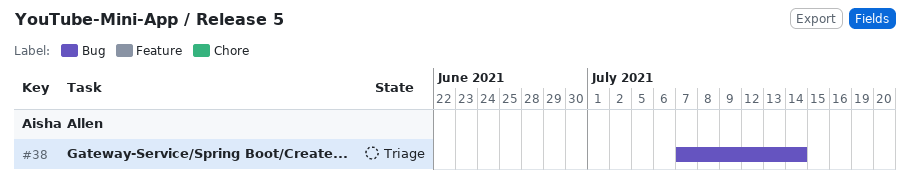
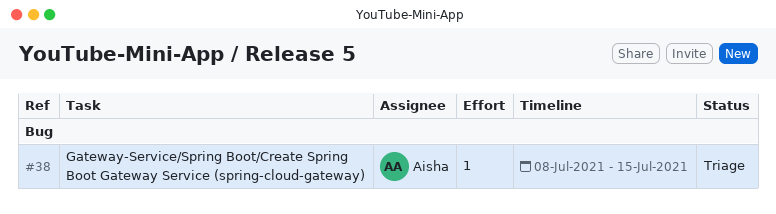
#38, start: Jul 7 -> Jul 8
#38, due: Jul 14 -> Jul 15

